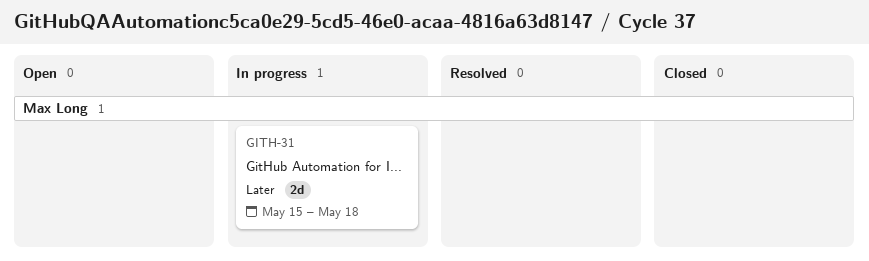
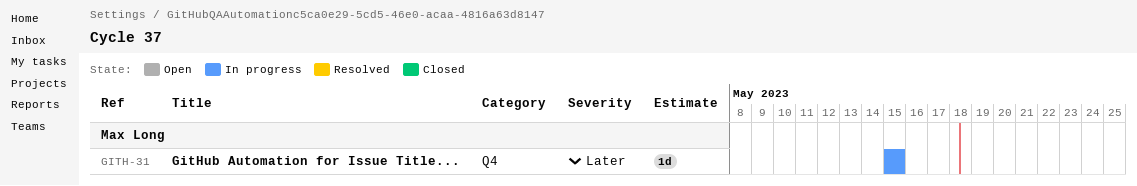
GITH-31, estimate: 2d -> 1d
GITH-31, due: May 18 -> May 15

